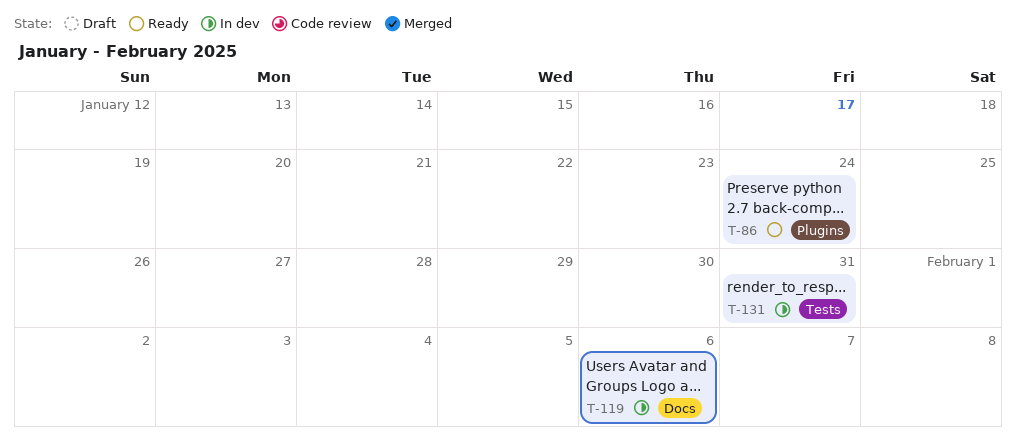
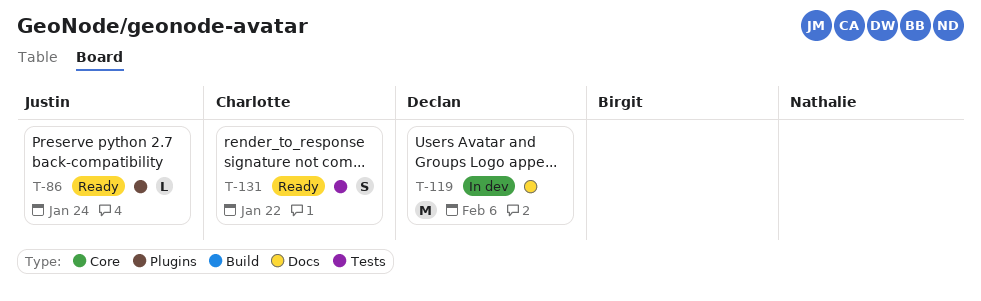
T-131, status: In dev -> Ready
T-131, due: Jan 31 -> Jan 22

